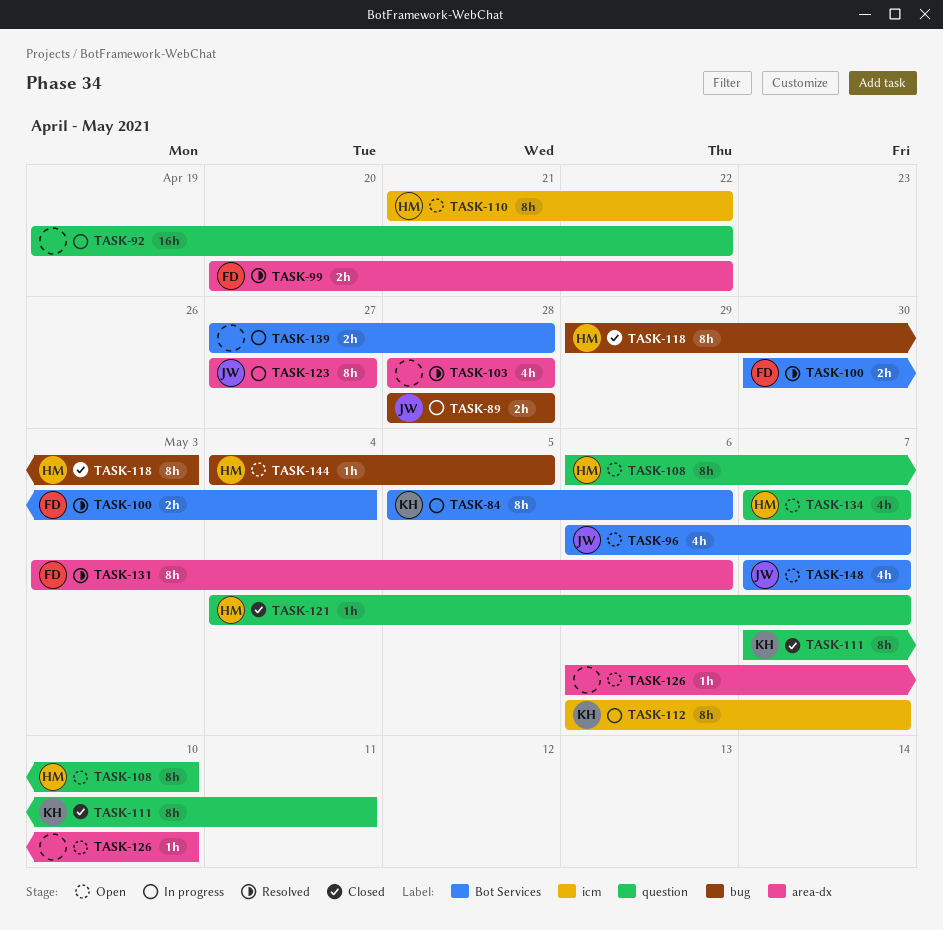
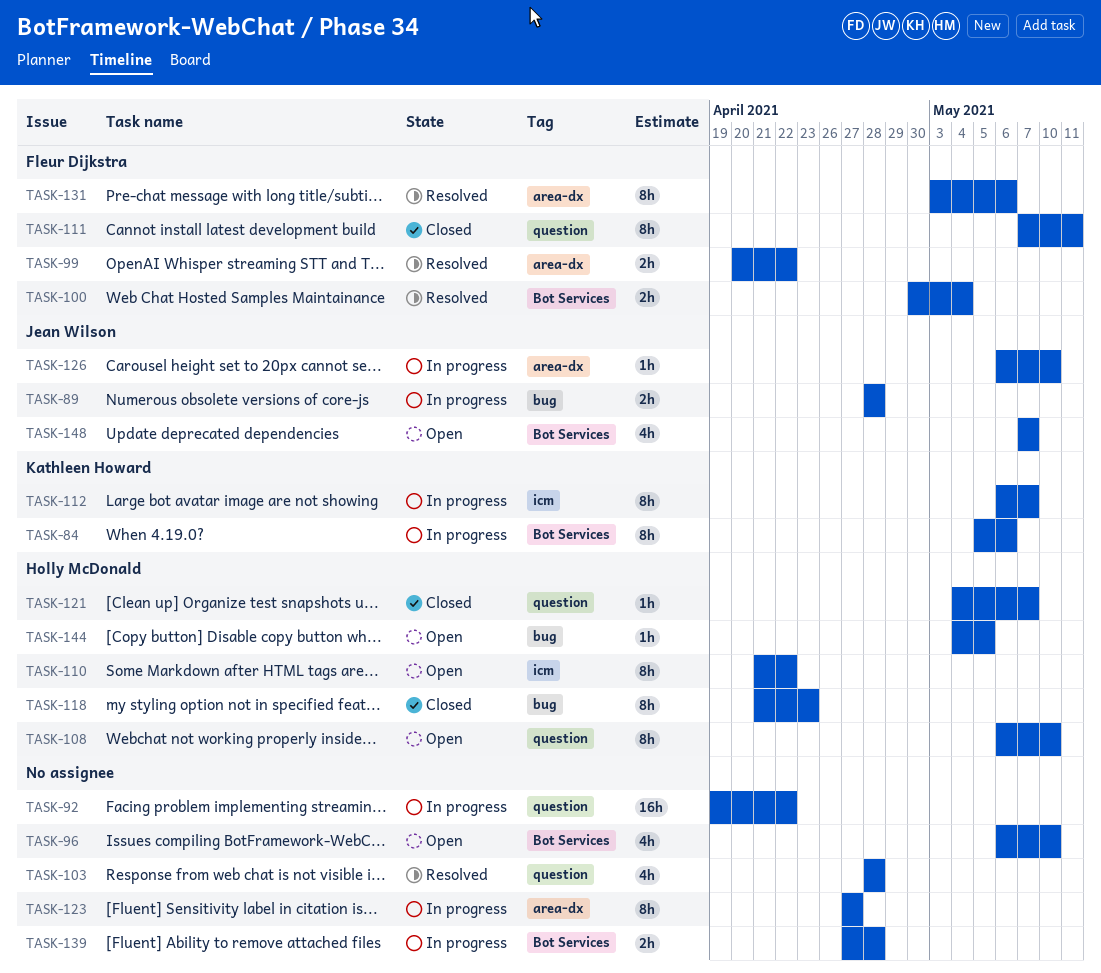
TASK-96, owner: Jean Wilson -> none
TASK-96, due: May 7 -> May 10
TASK-103, label: area-dx -> question
TASK-111, owner: Kathleen Howard -> Fleur Dijkstra
TASK-118, start: Apr 29 -> Apr 21
TASK-118, due: May 3 -> Apr 23
TASK-123, owner: Jean Wilson -> none
TASK-126, status: Open -> In progress
TASK-126, owner: none -> Jean Wilson
TASK-134: present -> none

